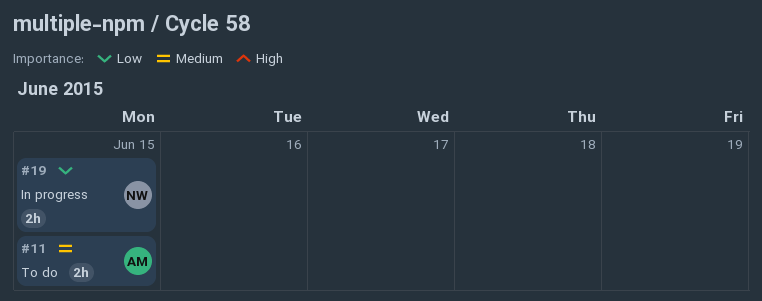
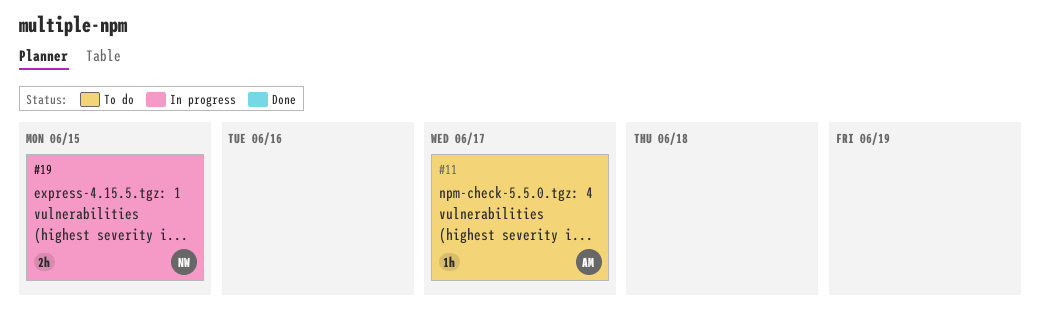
#11, estimate: 2h -> 1h
#11, due: Jun 15 -> Jun 17

